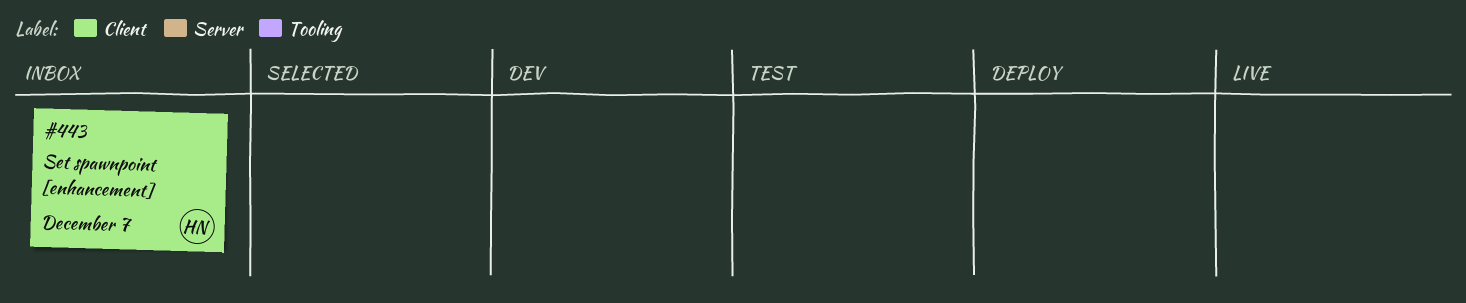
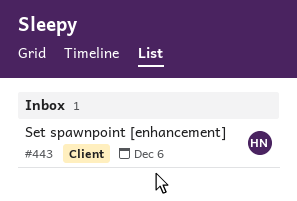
#443, due: Dec 7 -> Dec 6

